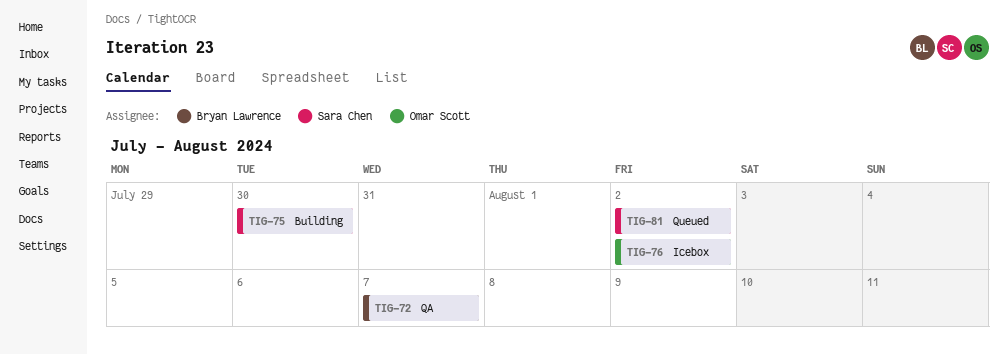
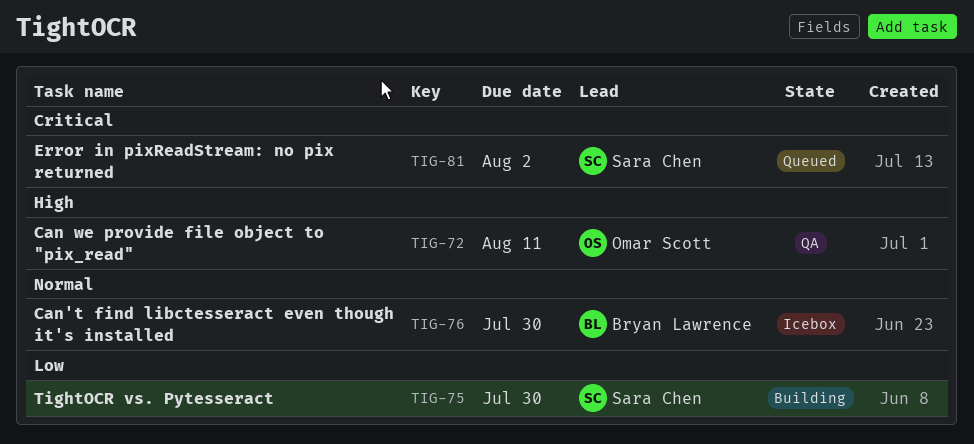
TIG-72, owner: Bryan Lawrence -> Omar Scott
TIG-72, due: Aug 7 -> Aug 11
TIG-76, owner: Omar Scott -> Bryan Lawrence
TIG-76, due: Aug 2 -> Jul 30

